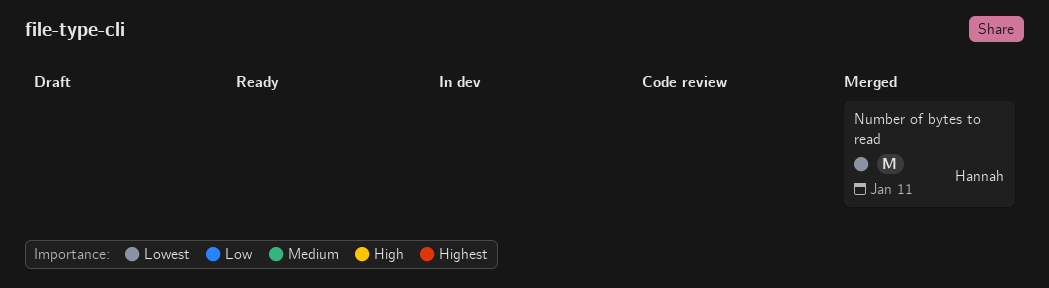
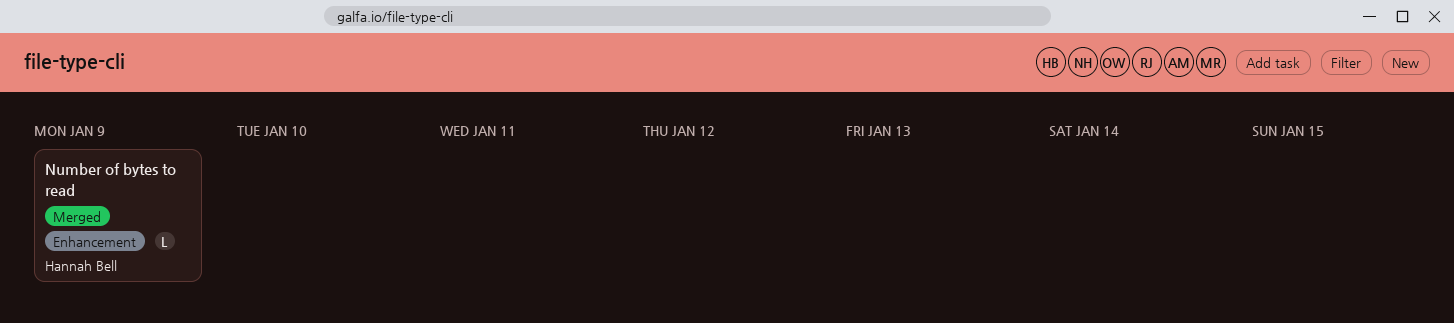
Number of bytes to read, estimate: M -> L
Number of bytes to read, due: Jan 11 -> Jan 9

